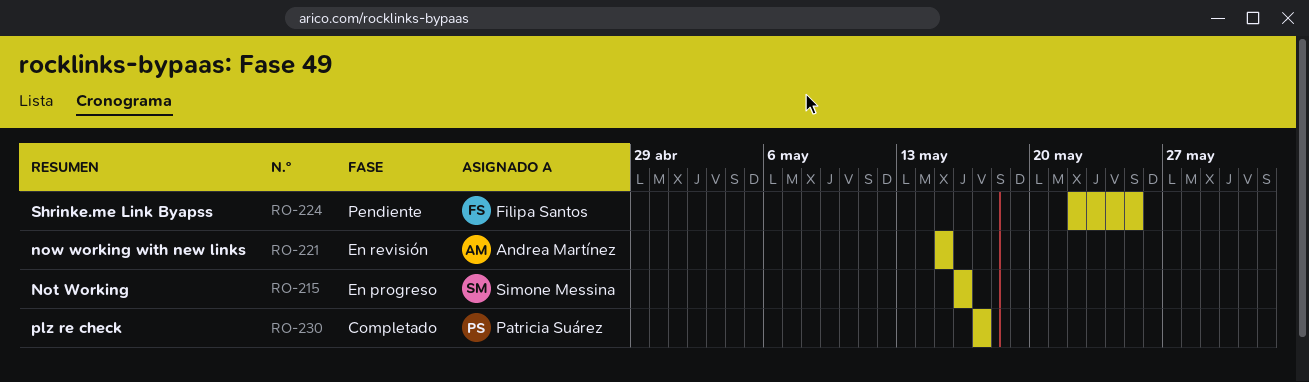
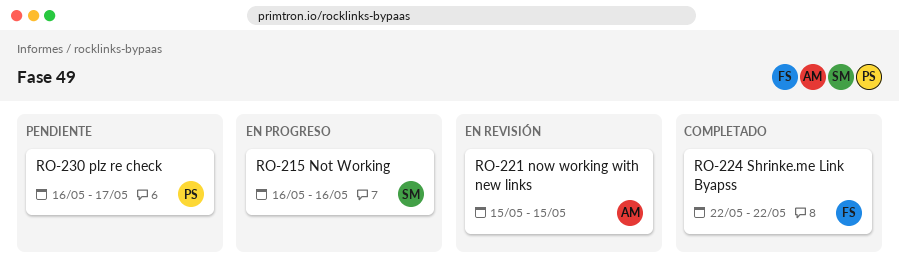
RO-224, status: Pendiente -> Completado
RO-224, due: May 25 -> May 22
RO-230, status: Completado -> Pendiente
RO-230, start: May 17 -> May 16

